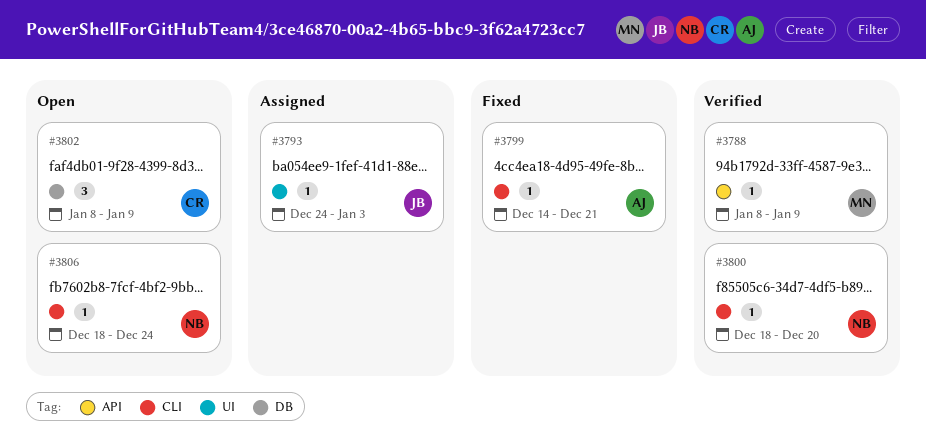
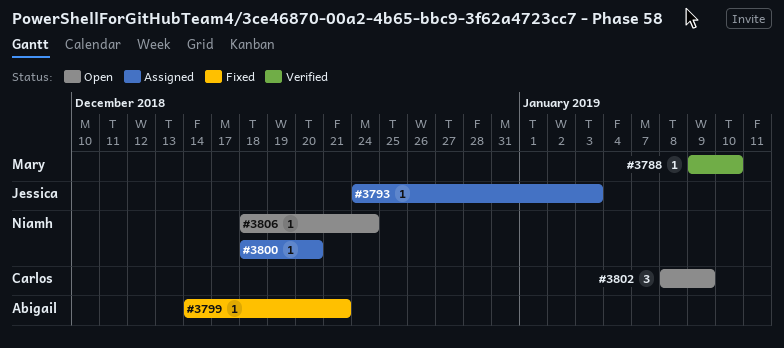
#3788, start: Jan 8 -> Jan 9
#3788, due: Jan 9 -> Jan 10
#3800, status: Verified -> Assigned

